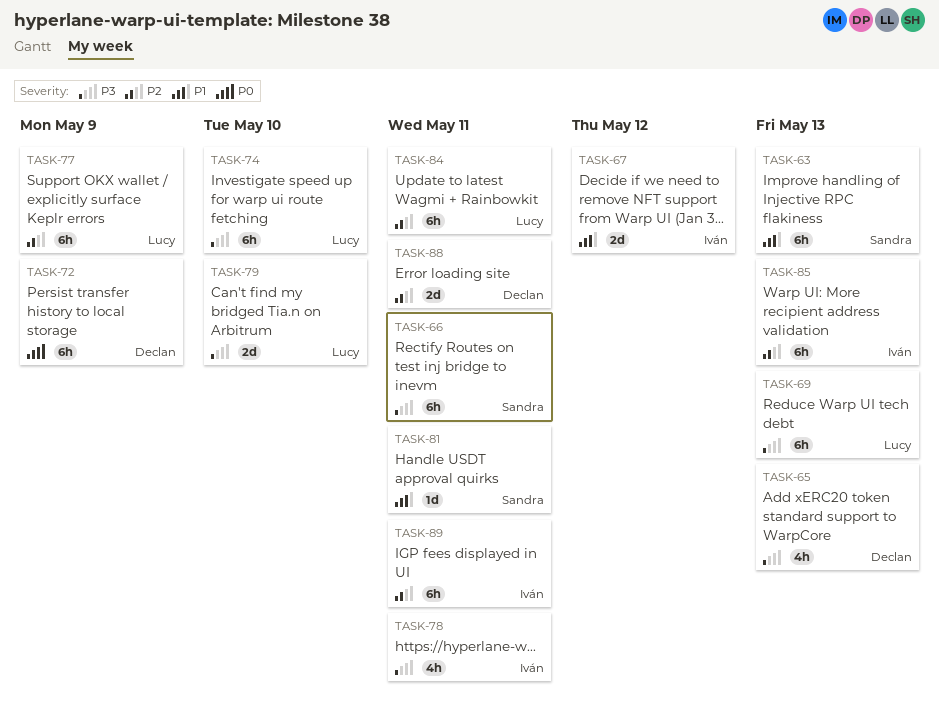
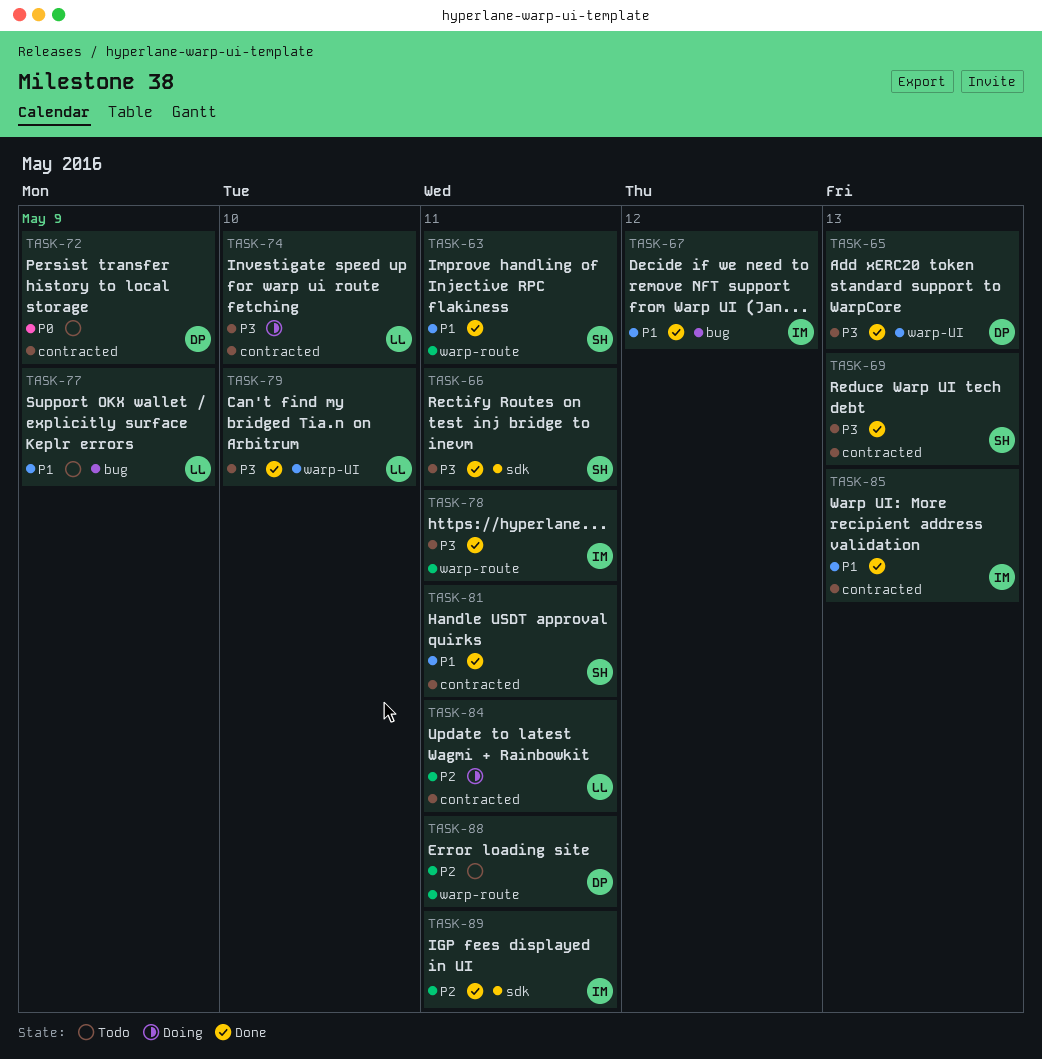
TASK-63, due: May 13 -> May 11
TASK-69, owner: Lucy -> Sandra
TASK-77, priority: P2 -> P1
TASK-85, priority: P2 -> P1

